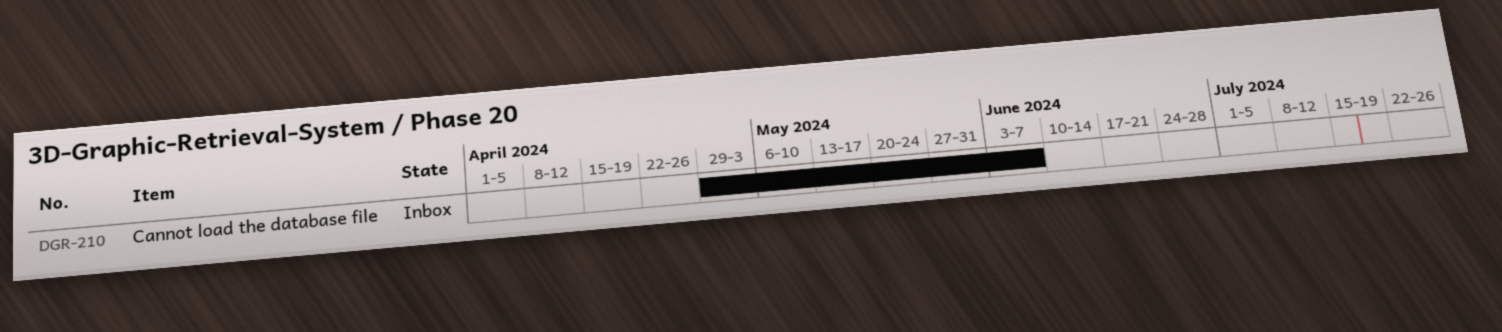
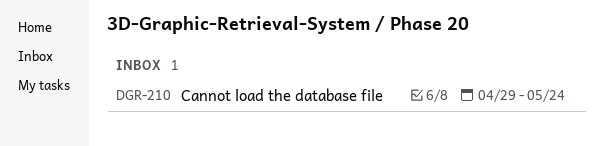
DGR-210, due: Jun 7 -> May 24

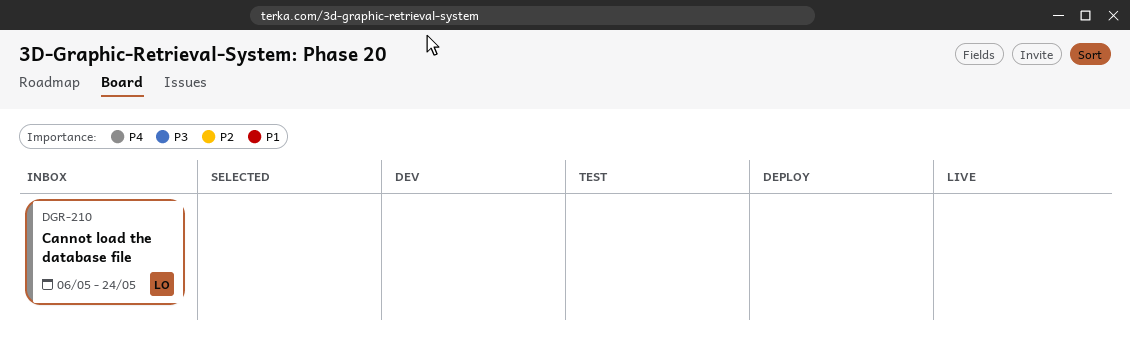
DGR-210, start: Apr 29 -> May 6

